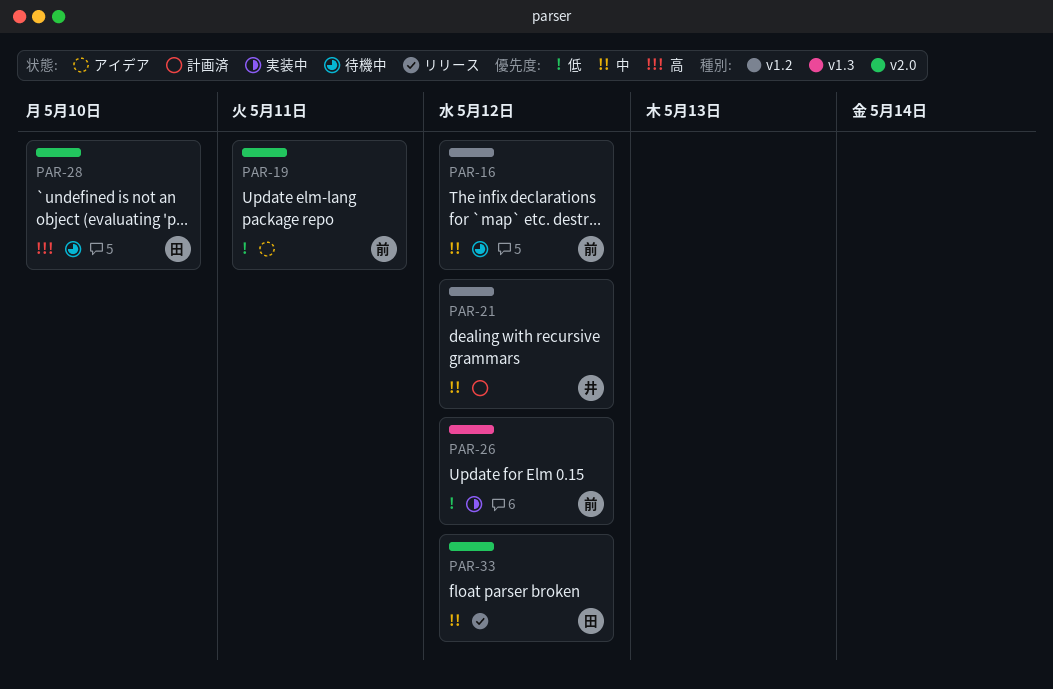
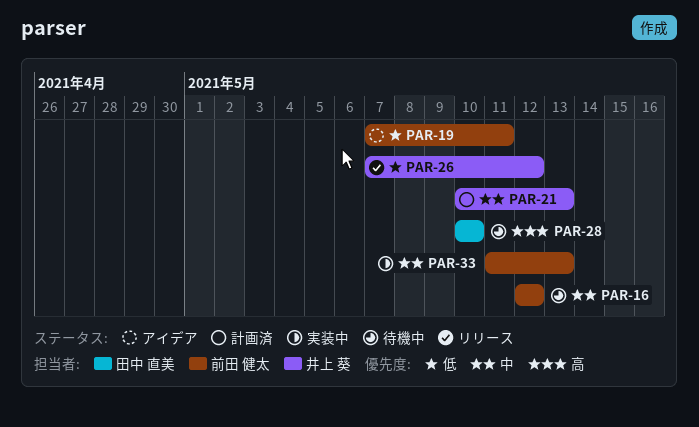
PAR-21, due: May 12 -> May 13
PAR-26, status: 実装中 -> リリース
PAR-26, owner: 前田 健太 -> 井上 葵
PAR-33, status: リリース -> 実装中
PAR-33, owner: 田中 直美 -> 前田 健太
PAR-33, due: May 12 -> May 13

